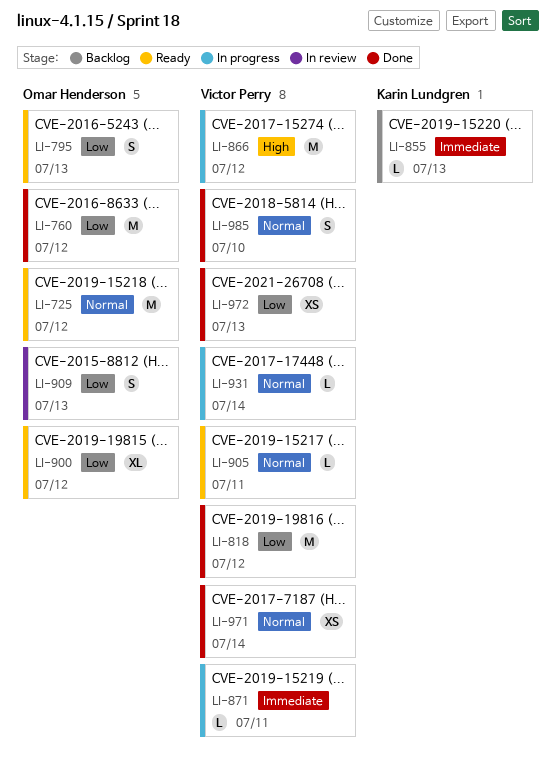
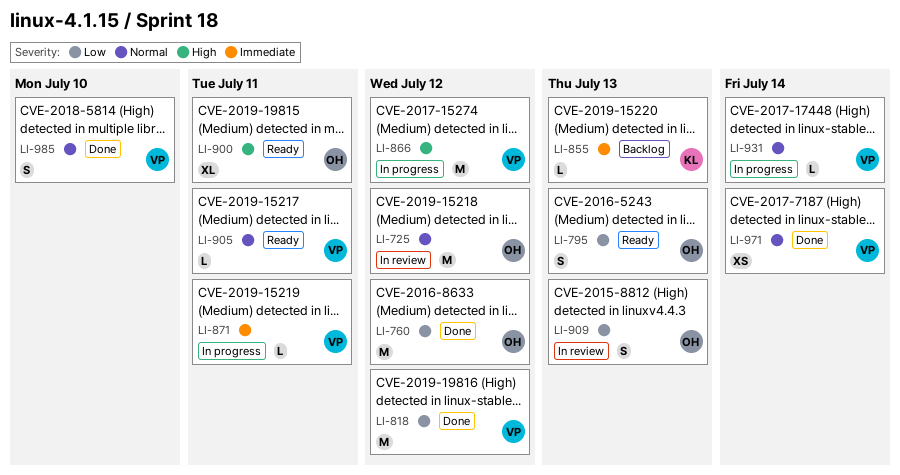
LI-725, status: Ready -> In review
LI-900, priority: Low -> High
LI-900, due: Jul 12 -> Jul 11
LI-972: present -> none

